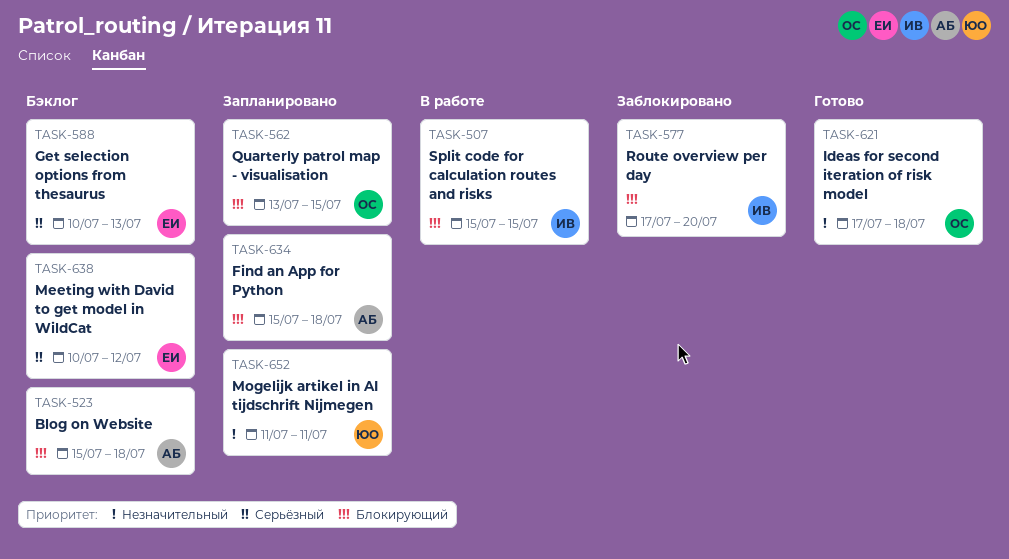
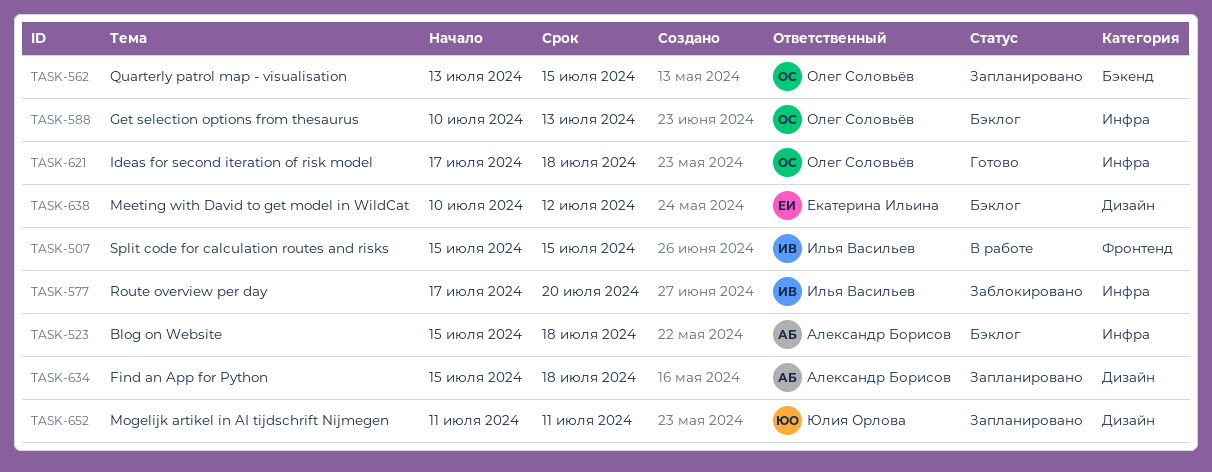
TASK-588, owner: Екатерина Ильина -> Олег Соловьёв

